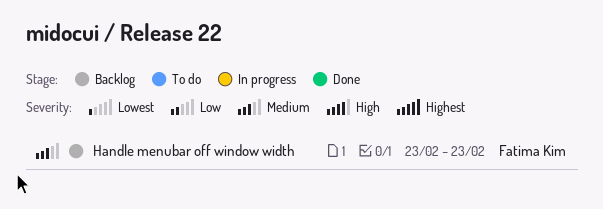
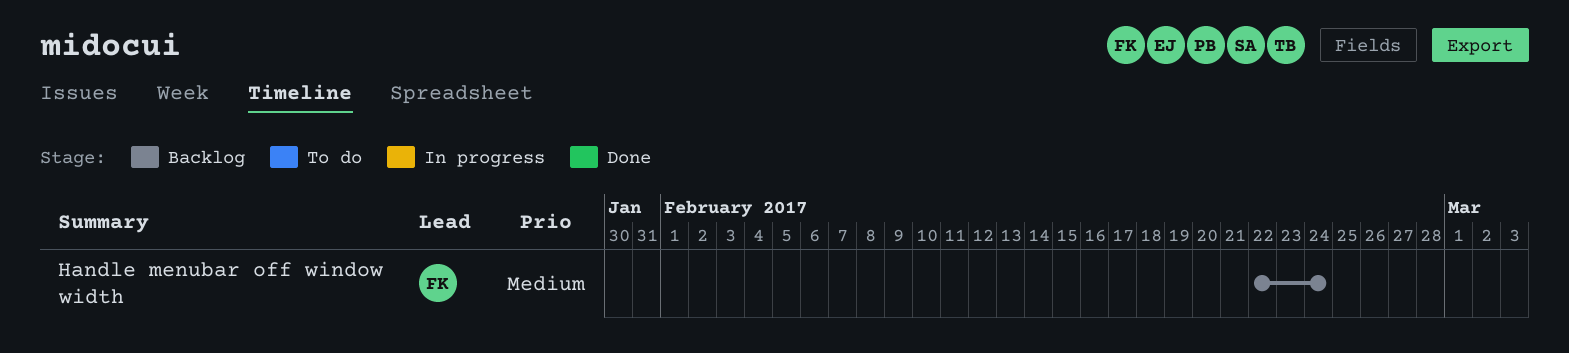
Handle menubar off window width, start: Feb 23 -> Feb 22
Handle menubar off window width, due: Feb 23 -> Feb 24

